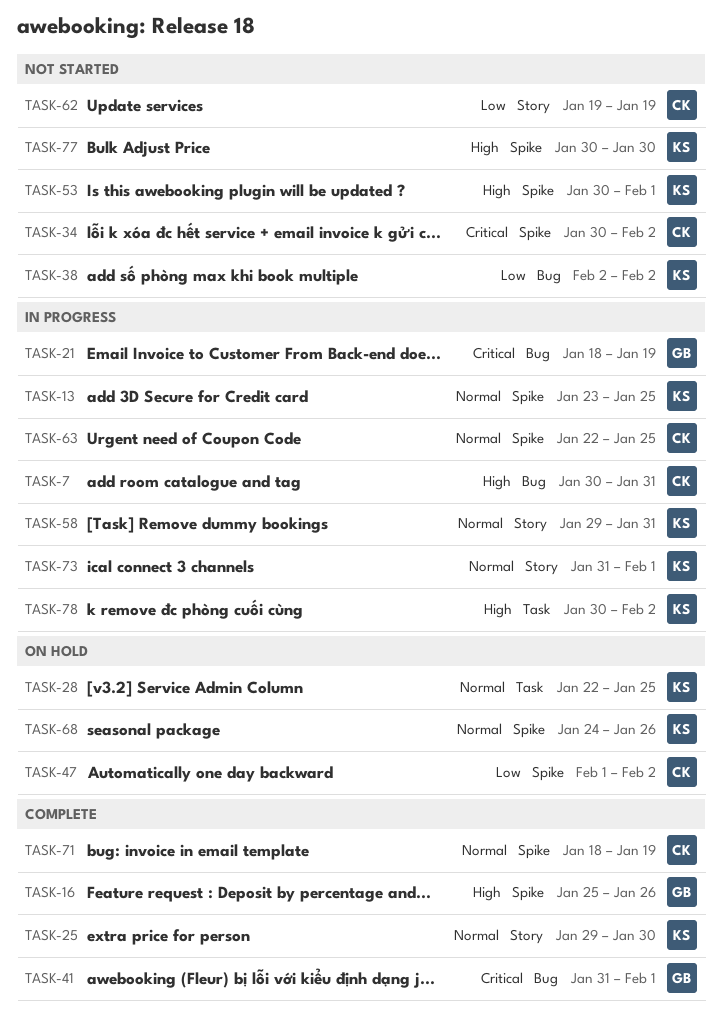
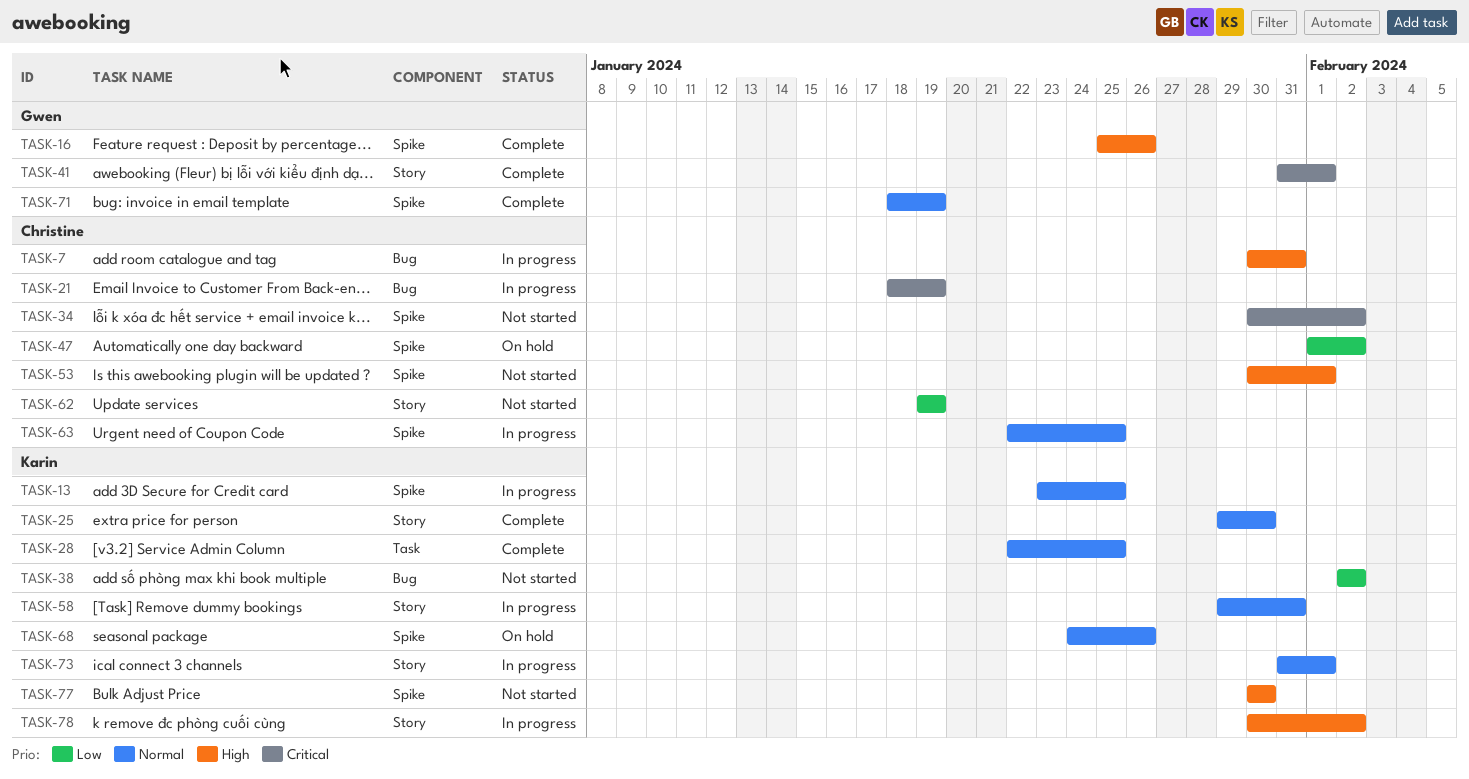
TASK-21, owner: Gwen -> Christine
TASK-28, status: On hold -> Complete
TASK-41, label: Bug -> Story
TASK-53, owner: Karin -> Christine
TASK-71, owner: Christine -> Gwen
TASK-78, label: Task -> Story

